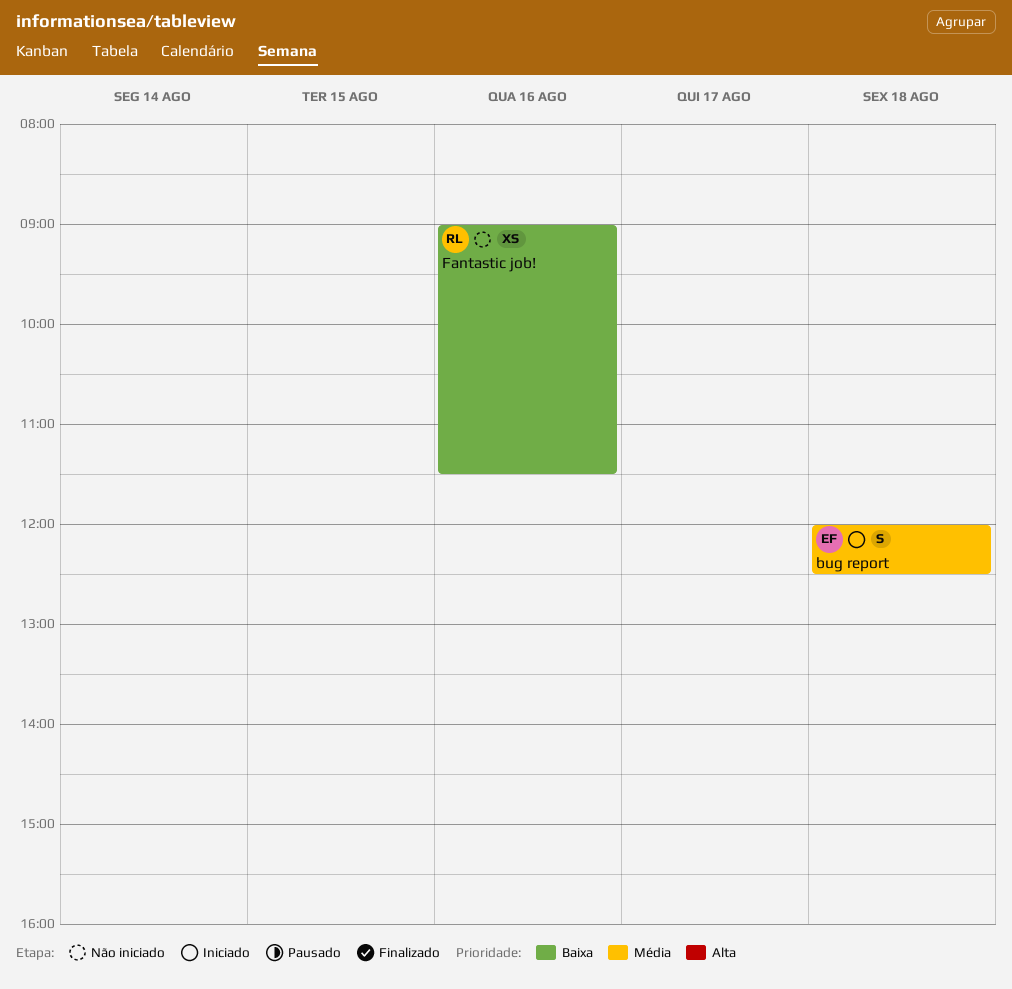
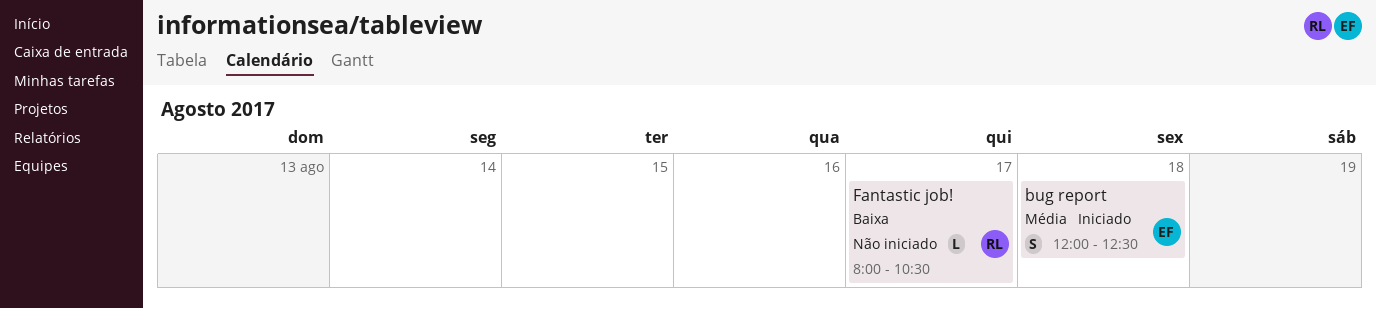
Fantastic job!, estimate: XS -> L
Fantastic job!, day: Aug 16 -> Aug 17
Fantastic job!, begins: 09:00 -> 08:00
Fantastic job!, ends: 11:30 -> 10:30

